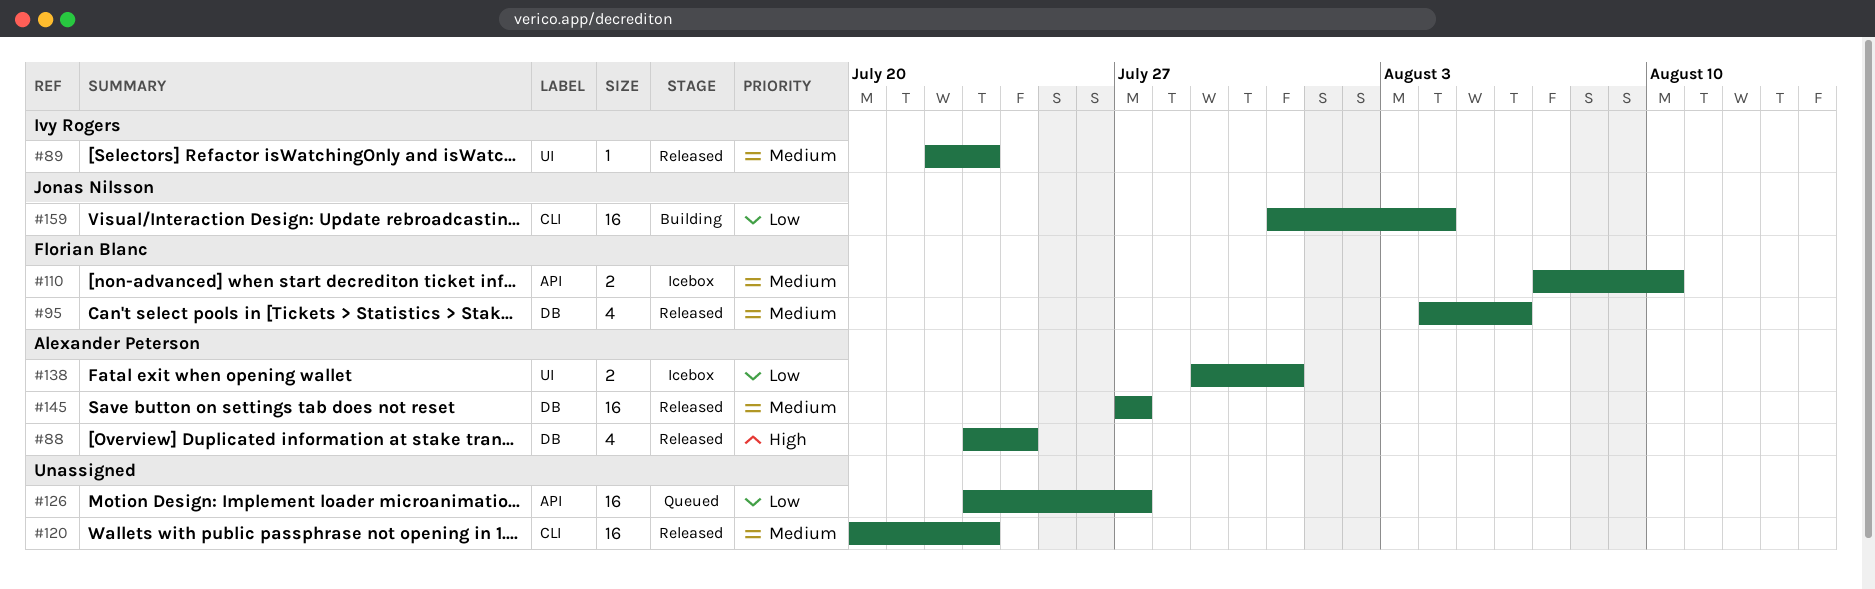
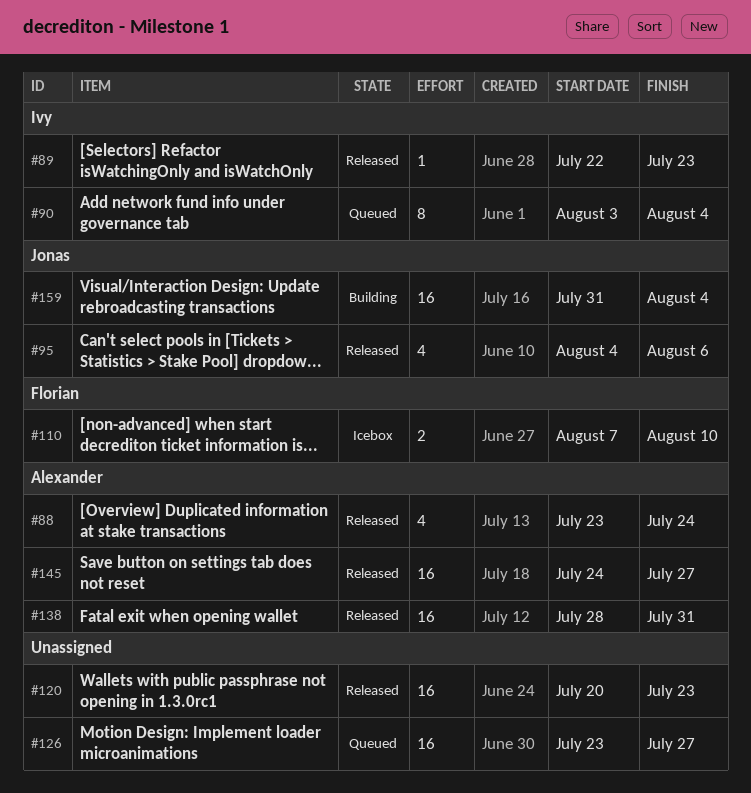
#90: none -> present
#95, owner: Florian Blanc -> Jonas Nilsson
#138, status: Icebox -> Released
#138, estimate: 2 -> 16
#138, start: Jul 29 -> Jul 28
#145, start: Jul 27 -> Jul 24

